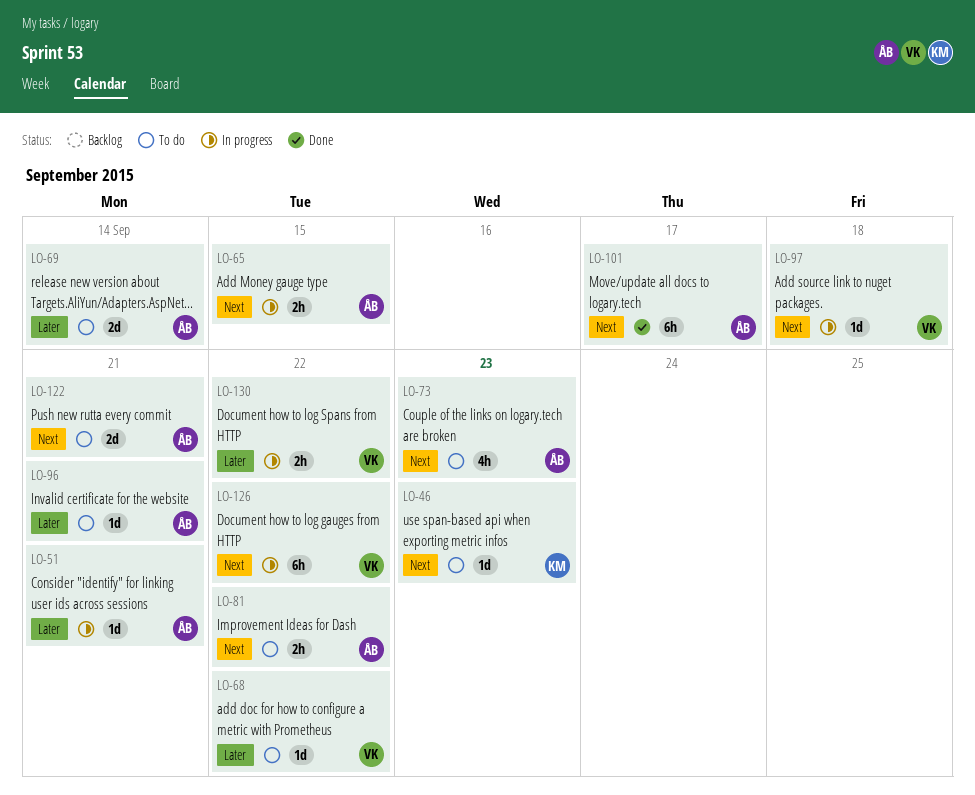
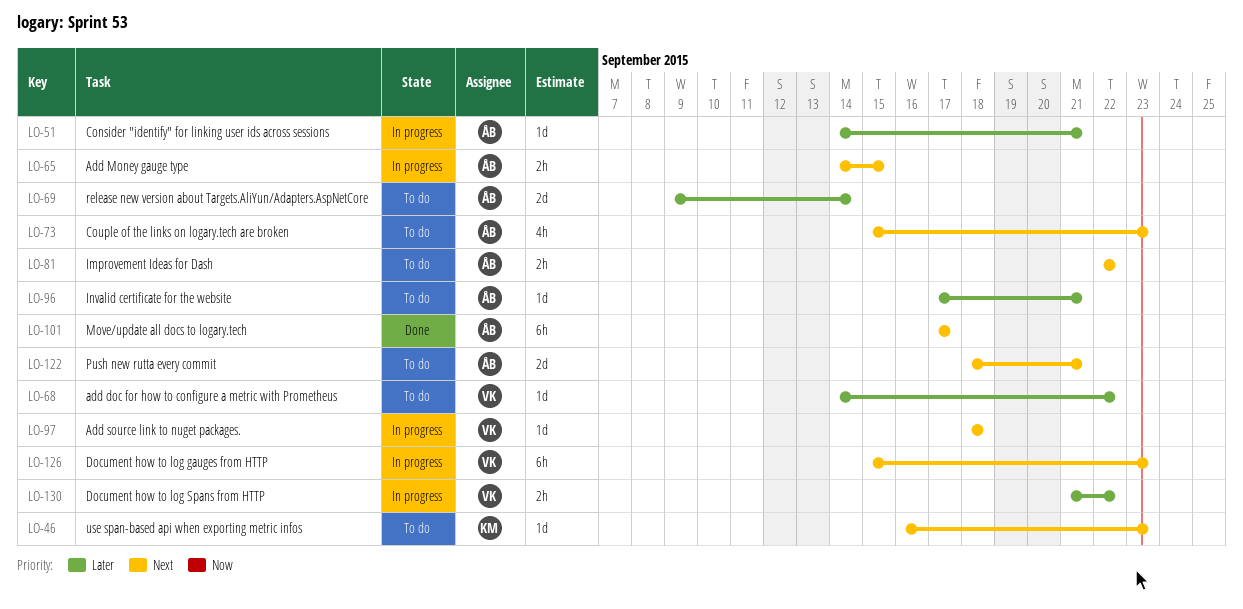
LO-126, due: Sep 22 -> Sep 23

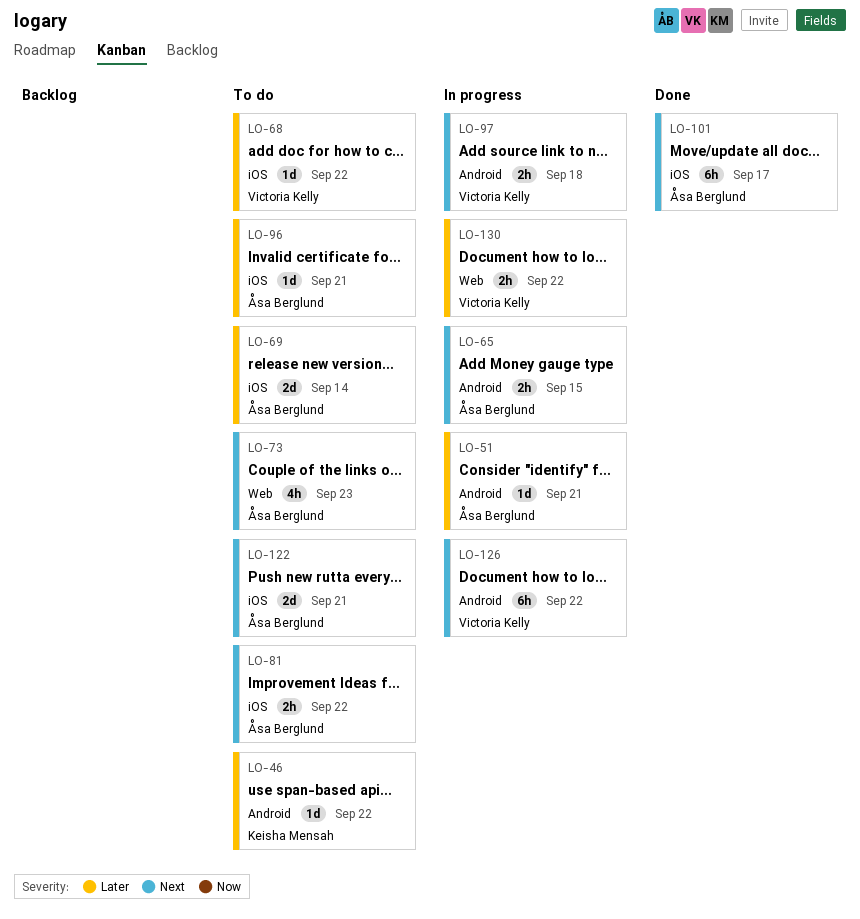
LO-46, priority: Next -> Later
LO-46, due: Sep 23 -> Sep 22
LO-97, estimate: 1d -> 2h
LO-126, due: Sep 23 -> Sep 22

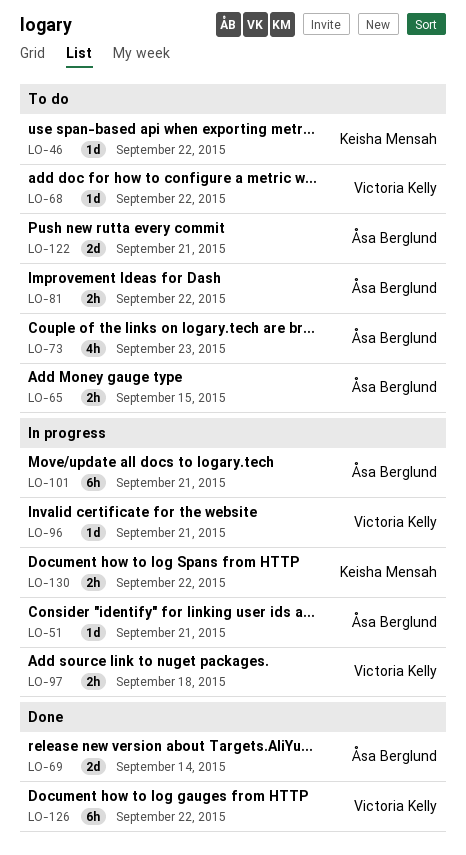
LO-65, status: In progress -> To do
LO-69, status: To do -> Done
LO-96, status: To do -> In progress
LO-96, owner: Åsa Berglund -> Victoria Kelly
LO-101, status: Done -> In progress
LO-101, due: Sep 17 -> Sep 21
LO-126, status: In progress -> Done
LO-130, owner: Victoria Kelly -> Keisha Mensah

